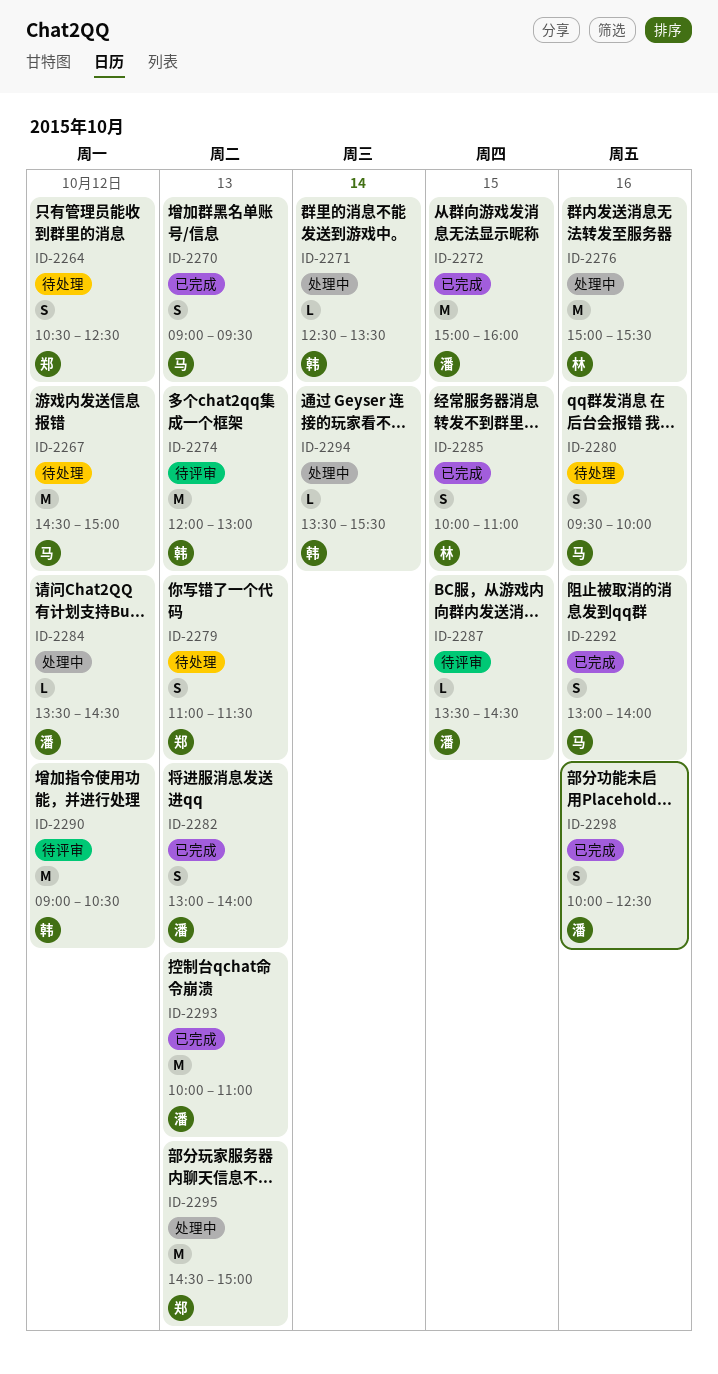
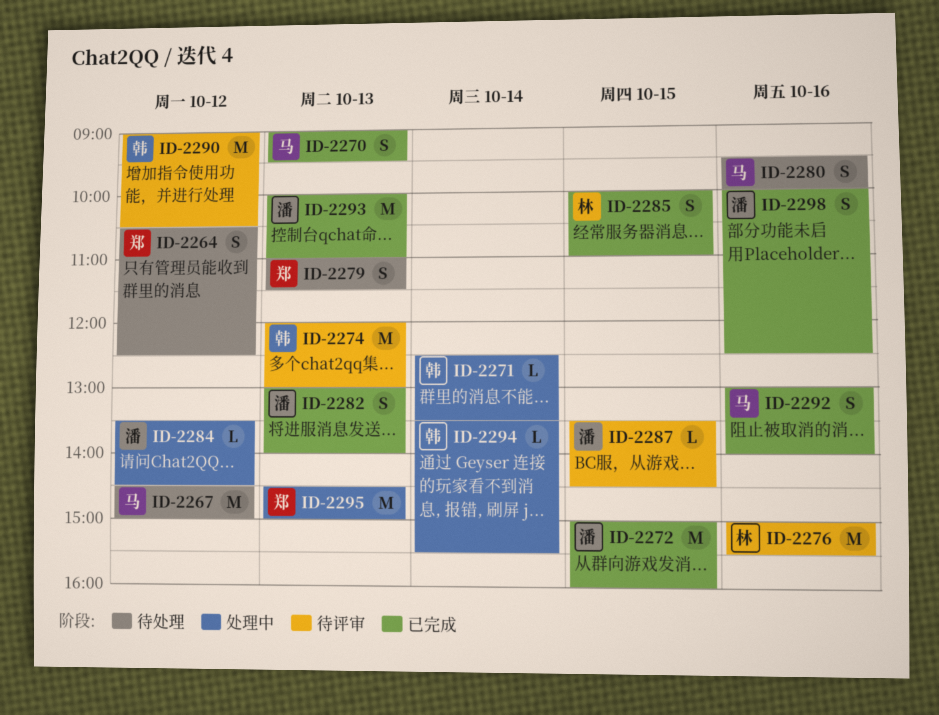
ID-2276, status: 处理中 -> 待评审

